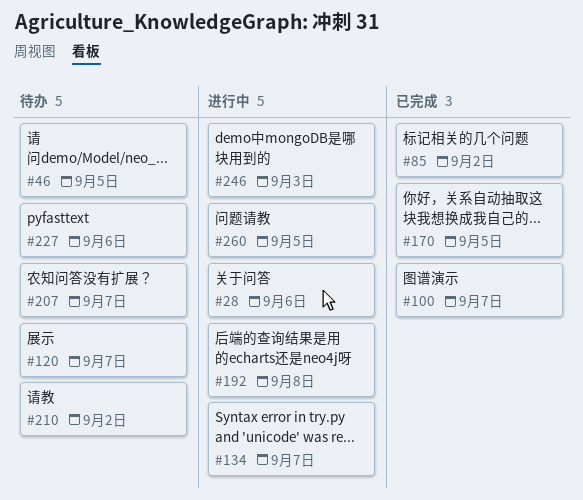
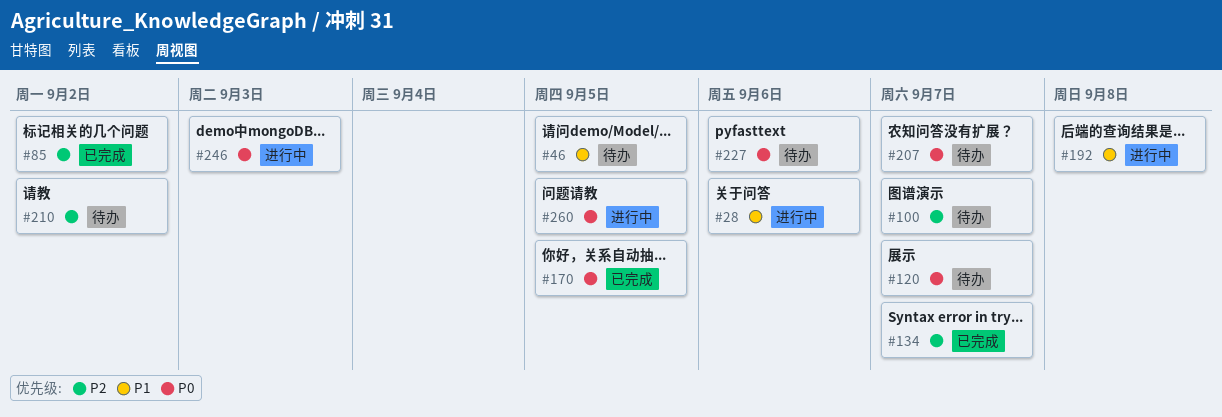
#100, status: 已完成 -> 待办
#134, status: 进行中 -> 已完成

